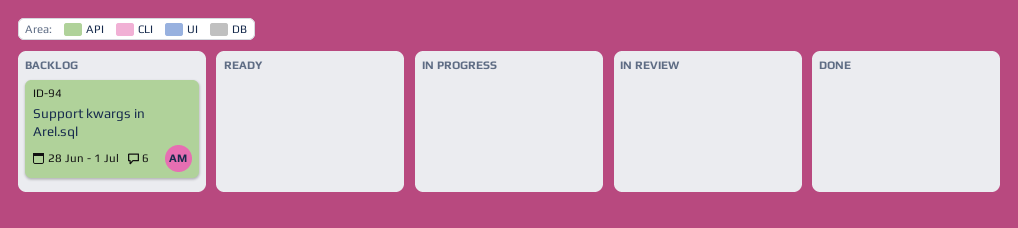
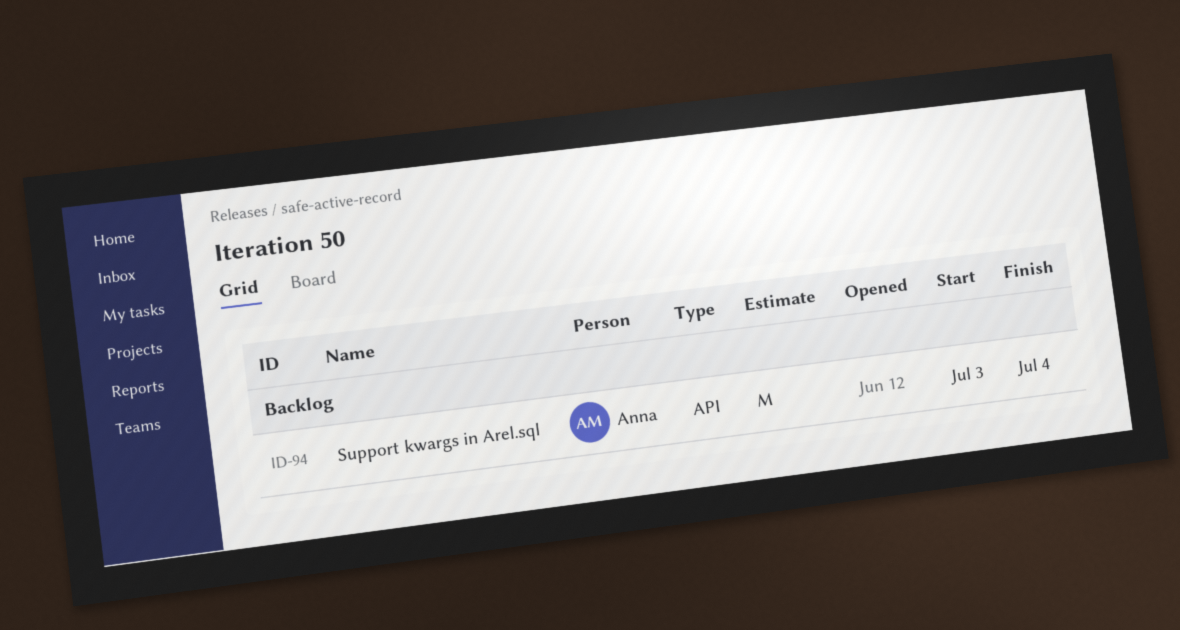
ID-94, start: Jun 28 -> Jul 3
ID-94, due: Jul 1 -> Jul 4

